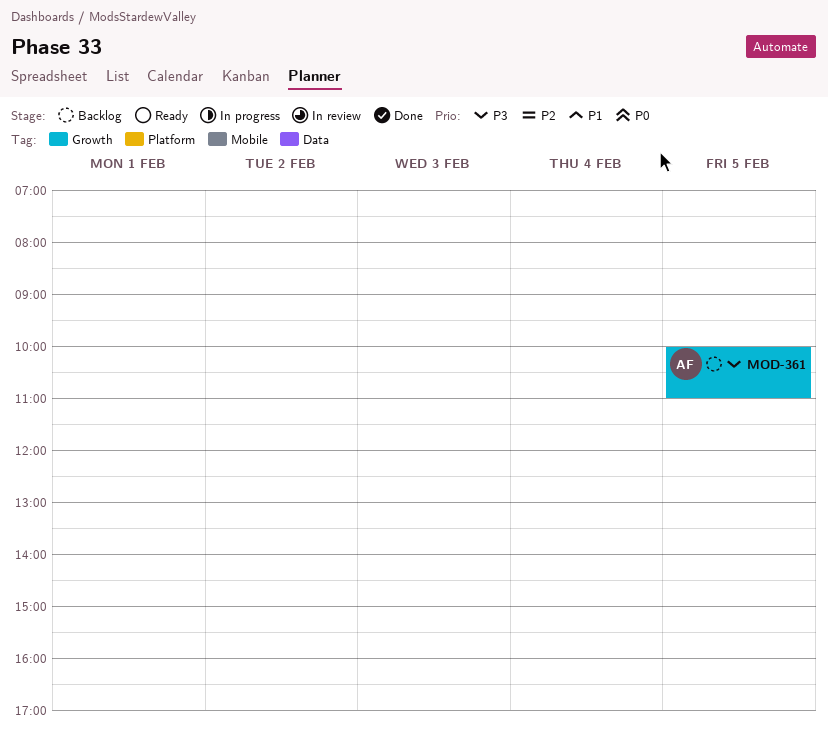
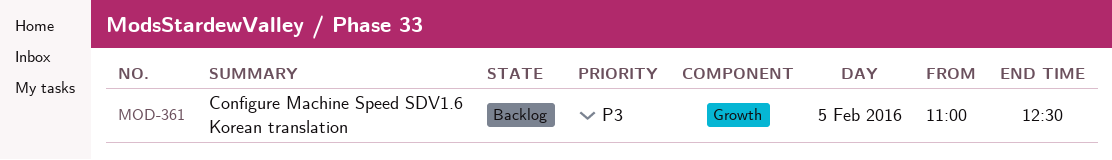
MOD-361, begins: 10:00 -> 11:00
MOD-361, ends: 11:00 -> 12:30

